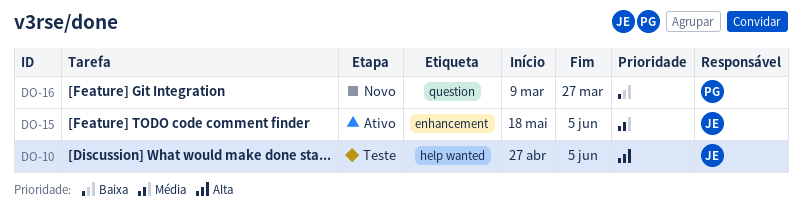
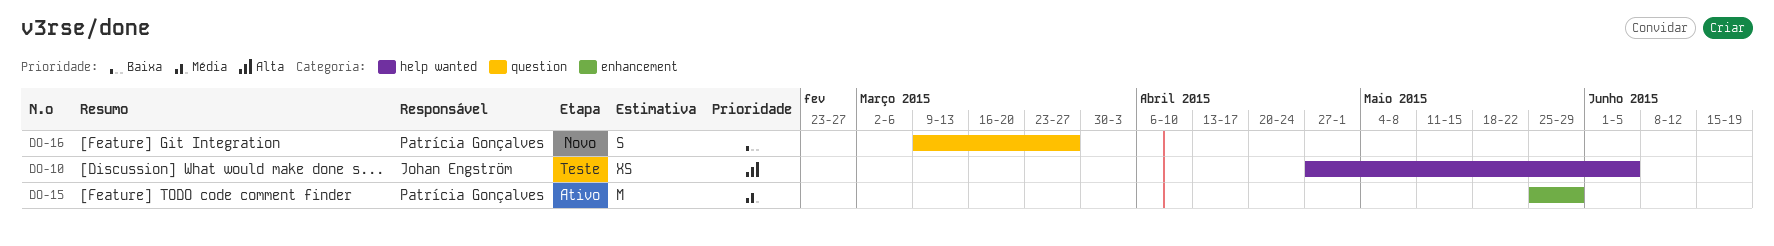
DO-15, owner: Johan Engström -> Patrícia Gonçalves
DO-15, start: May 18 -> May 25
DO-15, due: Jun 5 -> May 29

